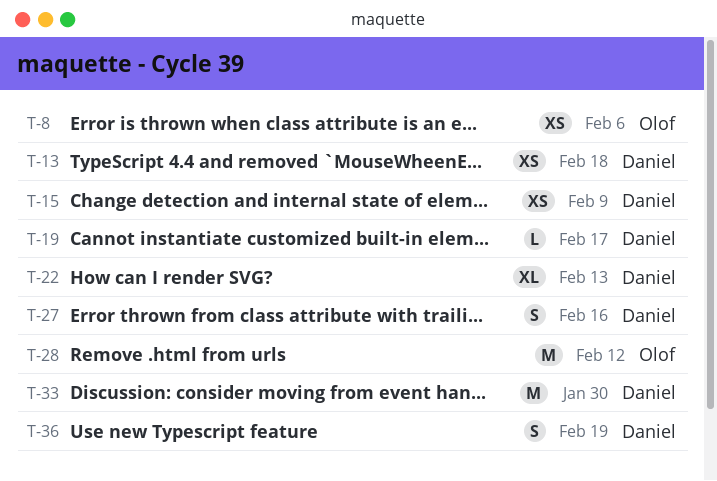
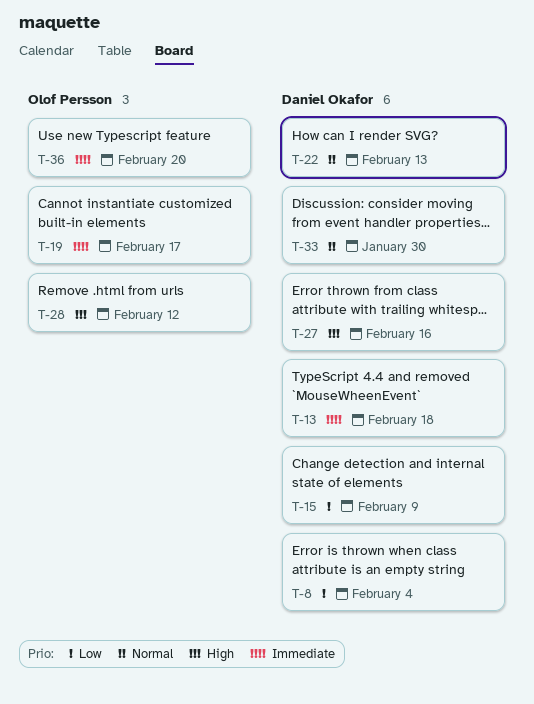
T-8, owner: Olof Persson -> Daniel Okafor
T-8, due: Feb 6 -> Feb 4
T-19, owner: Daniel Okafor -> Olof Persson
T-36, owner: Daniel Okafor -> Olof Persson
T-36, due: Feb 19 -> Feb 20

